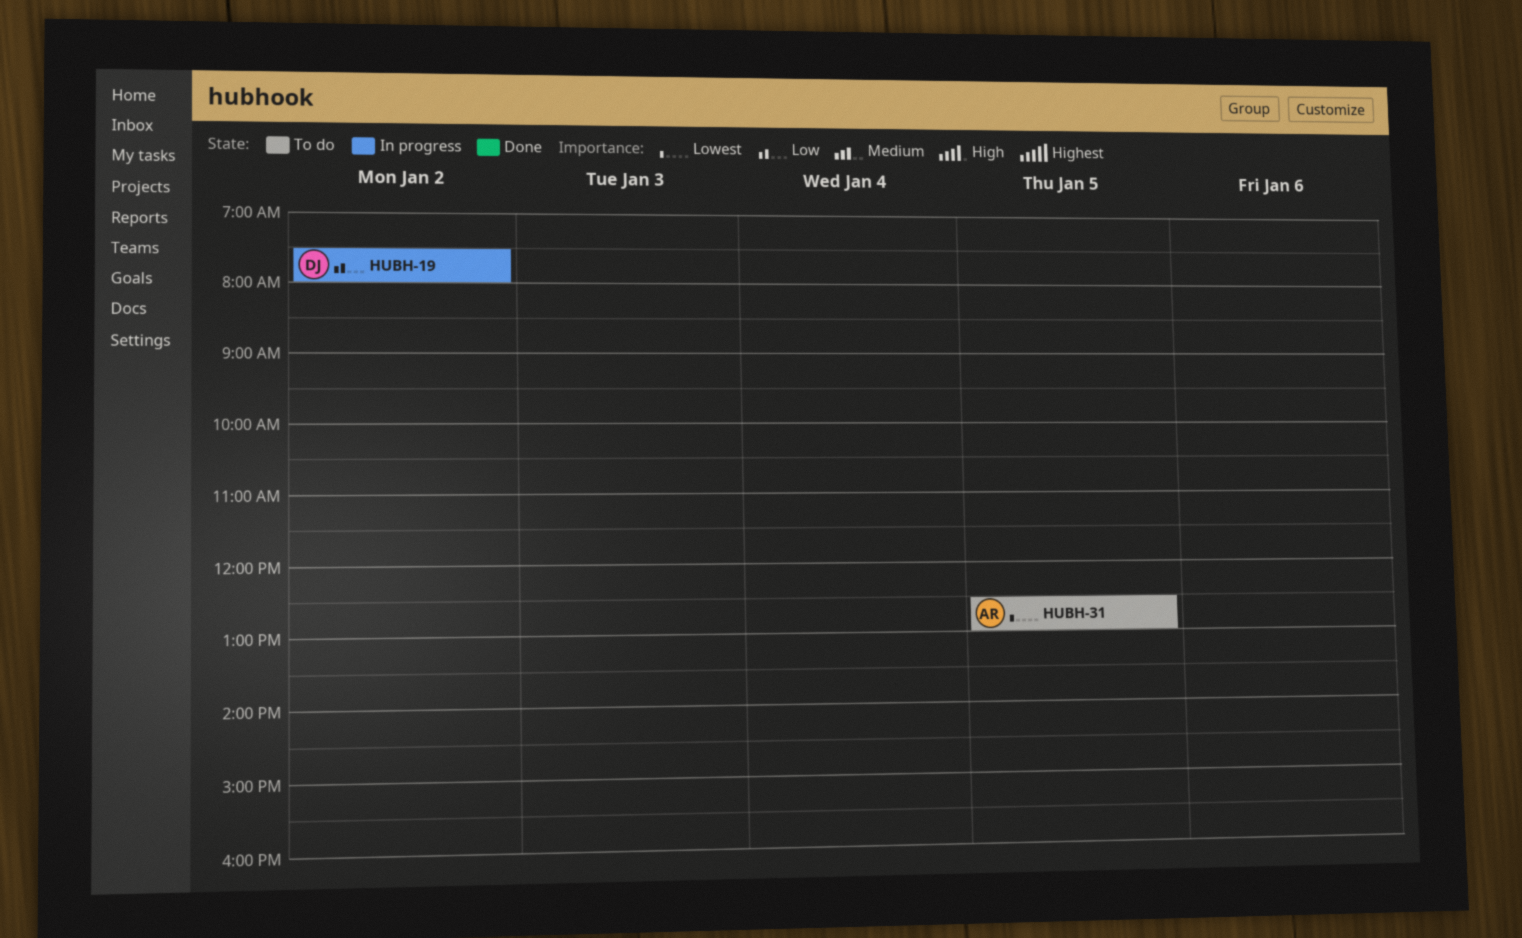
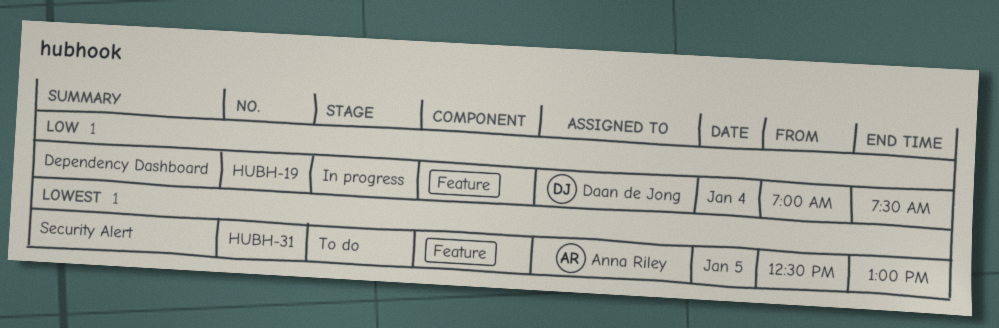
HUBH-19, day: Jan 2 -> Jan 4
HUBH-19, begins: 07:30 -> 07:00
HUBH-19, ends: 08:00 -> 07:30

